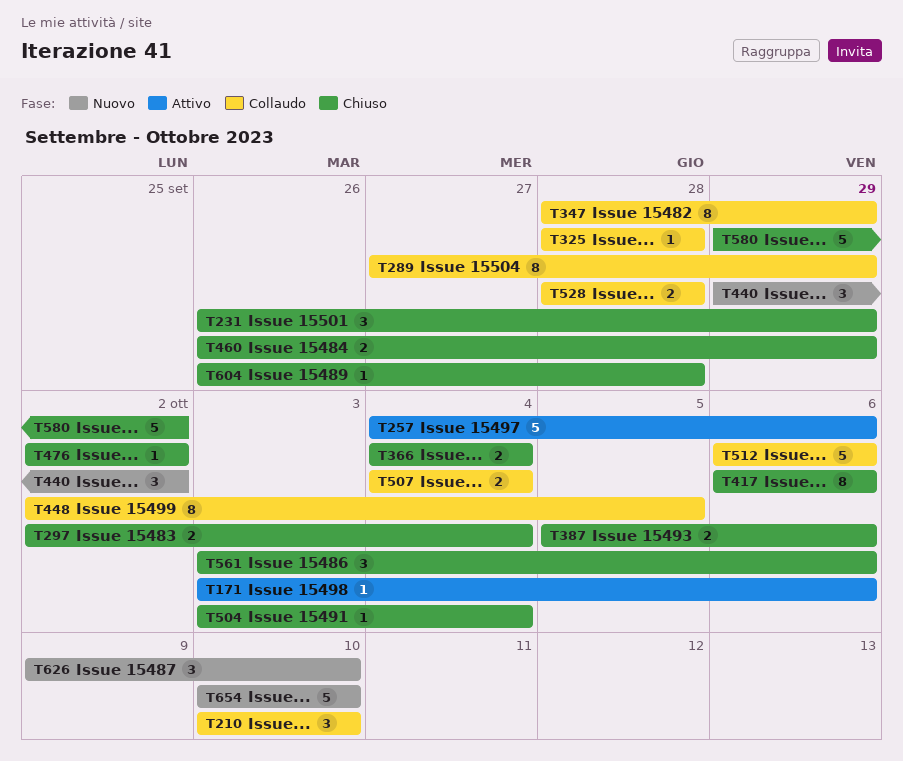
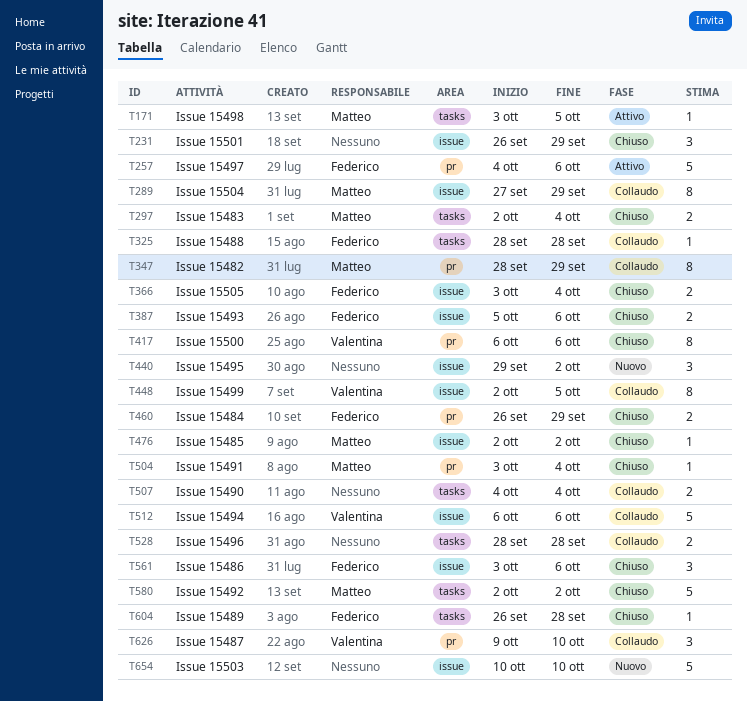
T171, due: Oct 6 -> Oct 5
T210: present -> none
T366, start: Oct 4 -> Oct 3
T580, start: Sep 29 -> Oct 2
T626, status: Nuovo -> Collaudo

